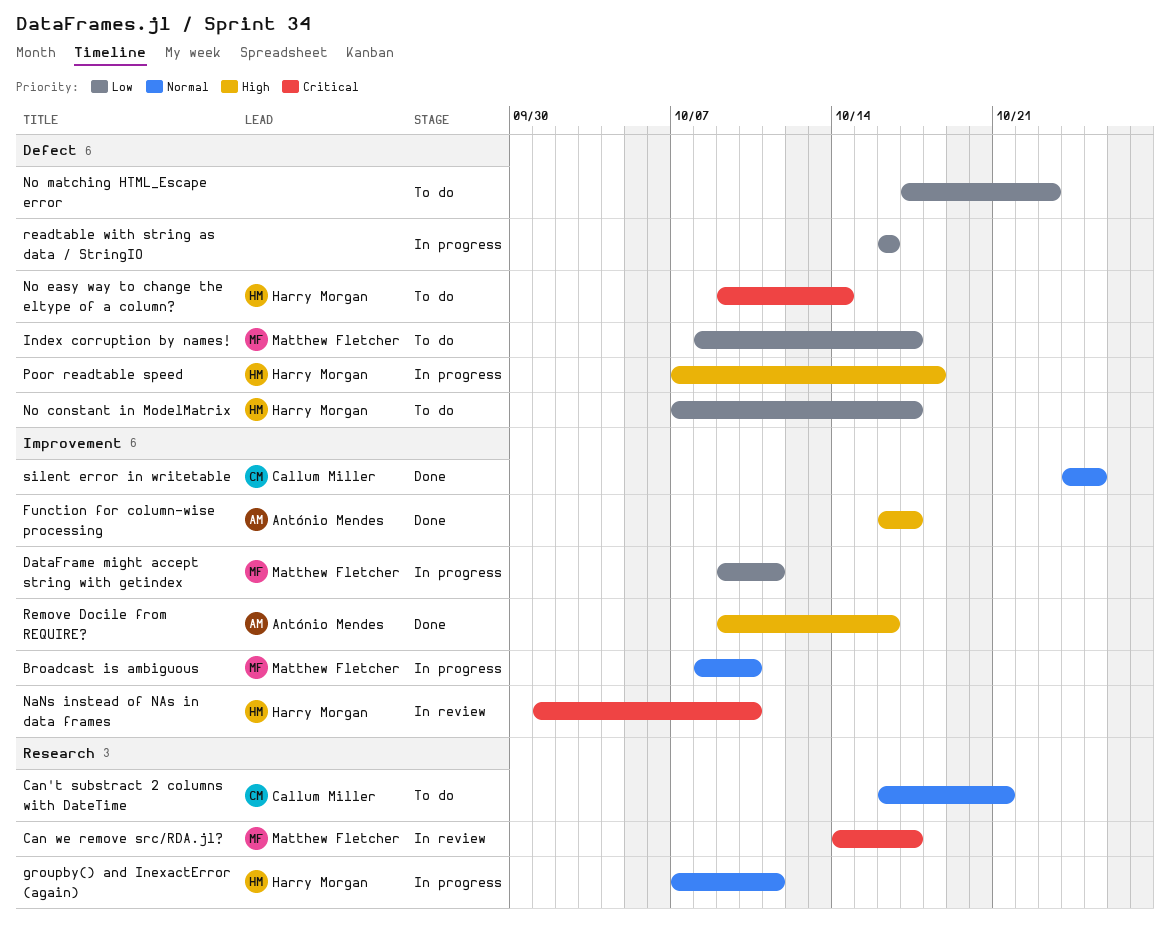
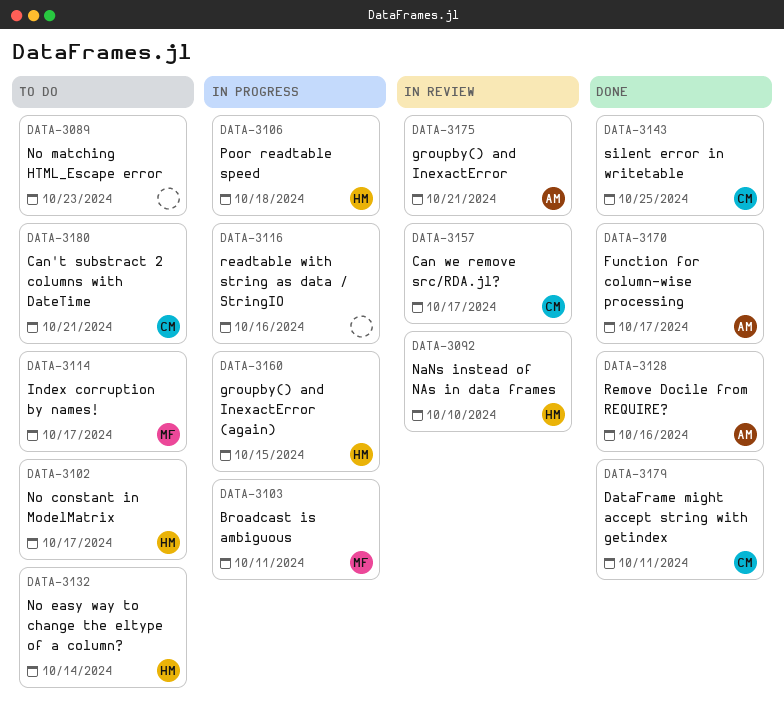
Broadcast is ambiguous, due: Oct 10 -> Oct 11
Can we remove src/RDA.jl?, owner: Matthew Fletcher -> Callum Miller
DataFrame might accept string with getindex, status: In progress -> Done
DataFrame might accept string with getindex, owner: Matthew Fletcher -> Callum Miller
groupby() and InexactError: none -> present
groupby() and InexactError (again), due: Oct 11 -> Oct 15

